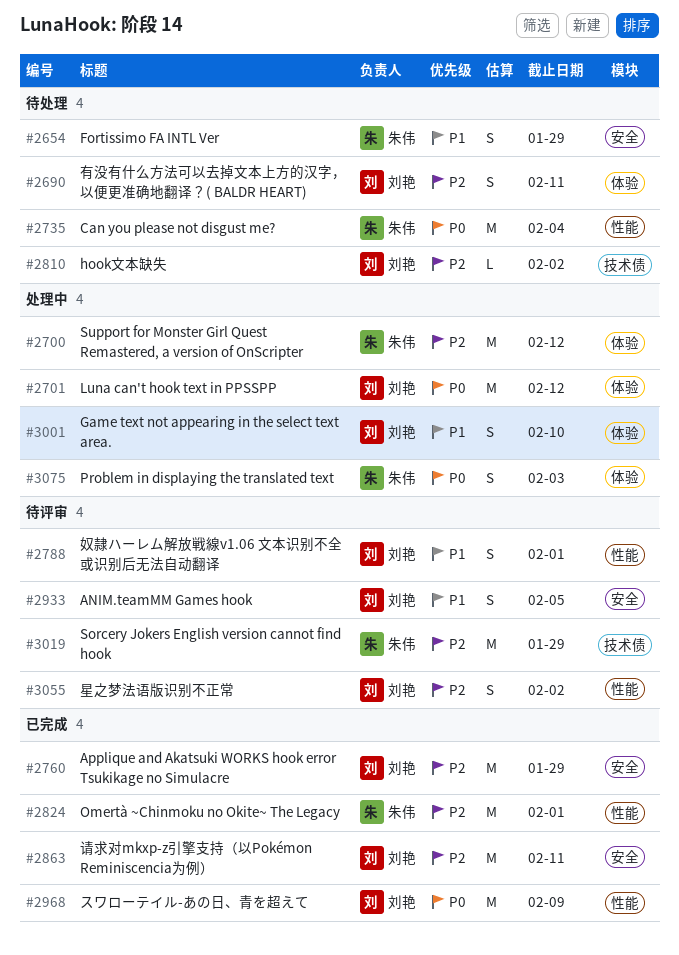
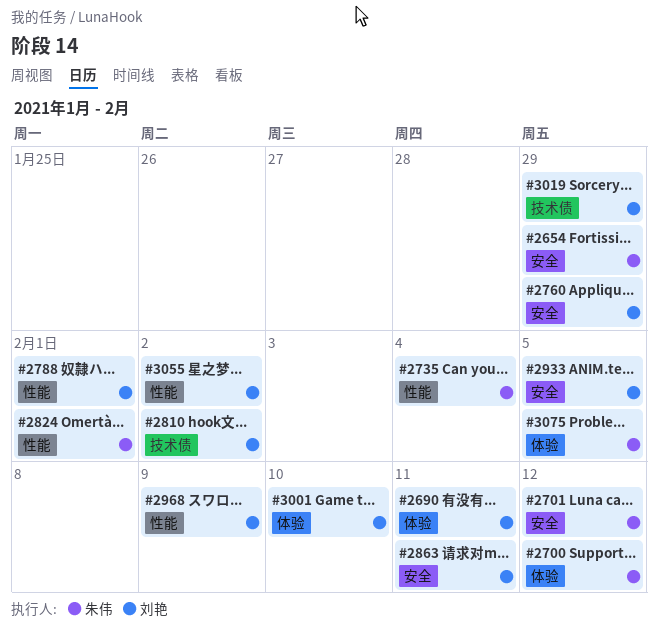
#2701, owner: 刘艳 -> 朱伟
#2701, label: 体验 -> 安全
#3019, owner: 朱伟 -> 刘艳
#3075, due: Feb 3 -> Feb 5

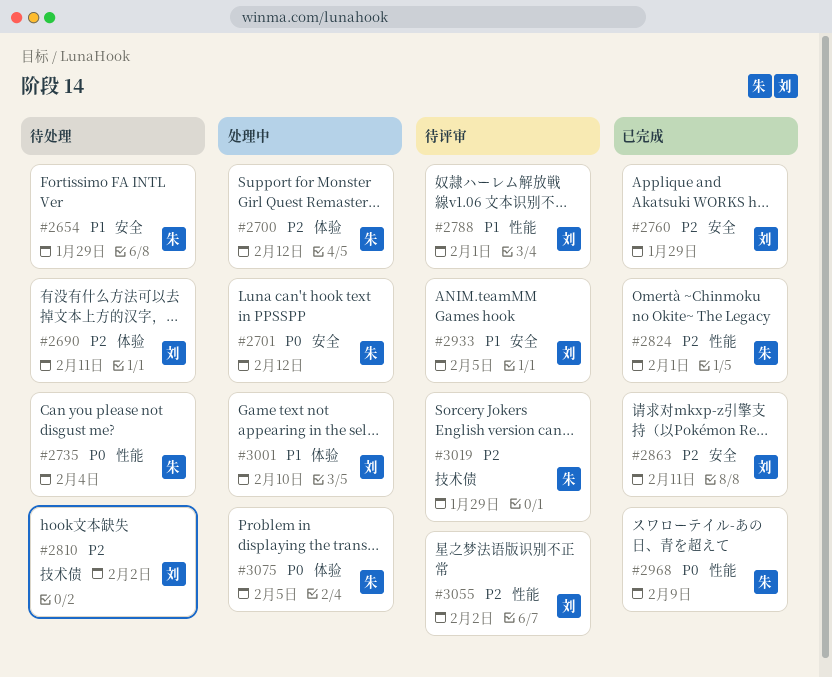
#2968, owner: 刘艳 -> 朱伟
#3019, owner: 刘艳 -> 朱伟

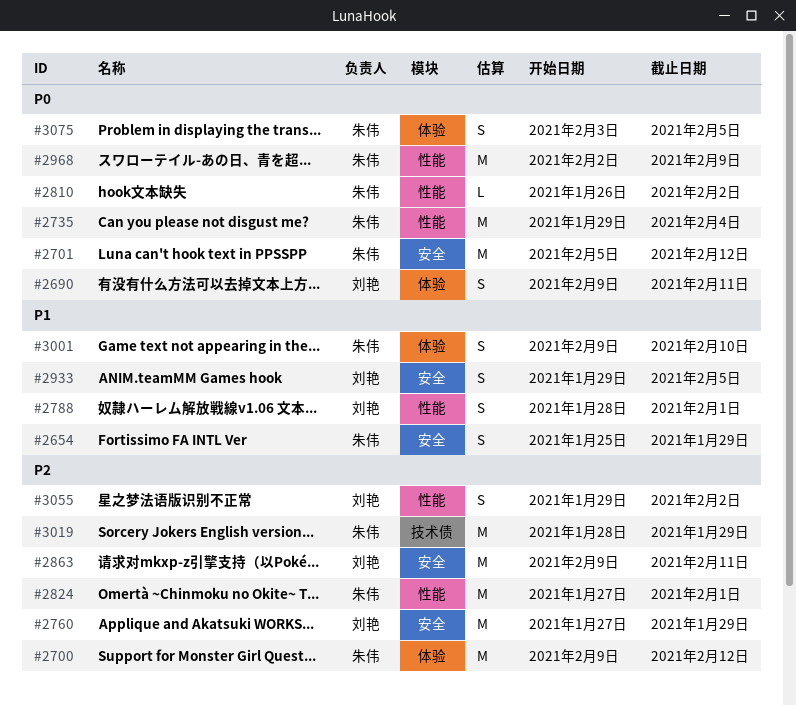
#2690, priority: P2 -> P0
#2810, owner: 刘艳 -> 朱伟
#2810, priority: P2 -> P0
#2810, label: 技术债 -> 性能
#3001, owner: 刘艳 -> 朱伟

